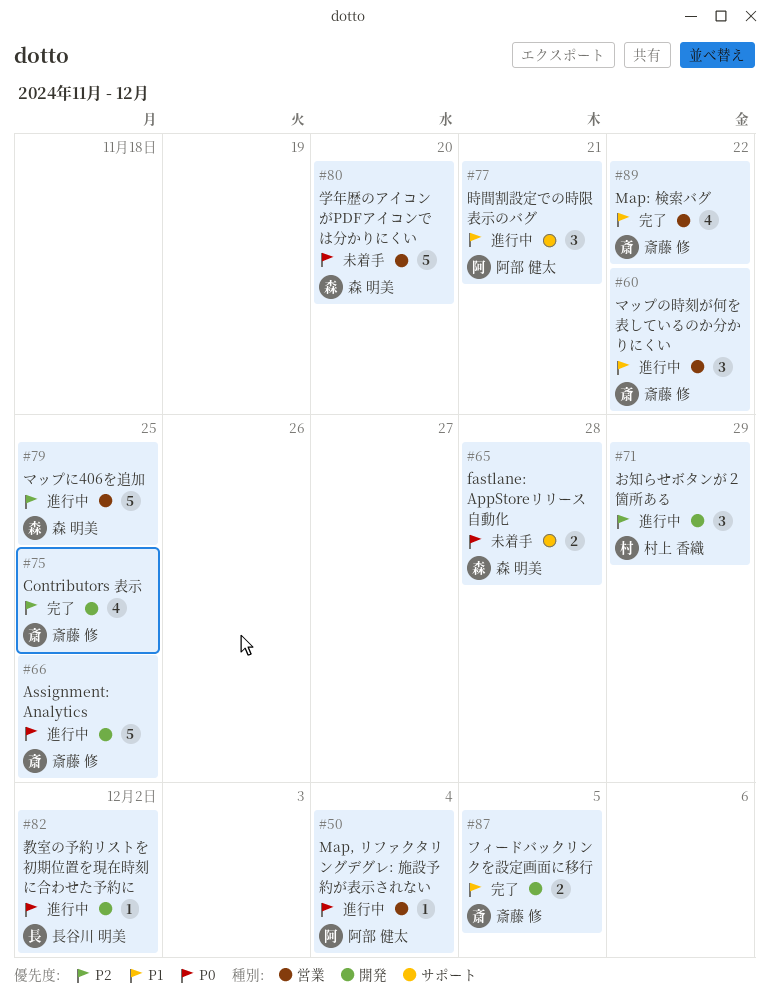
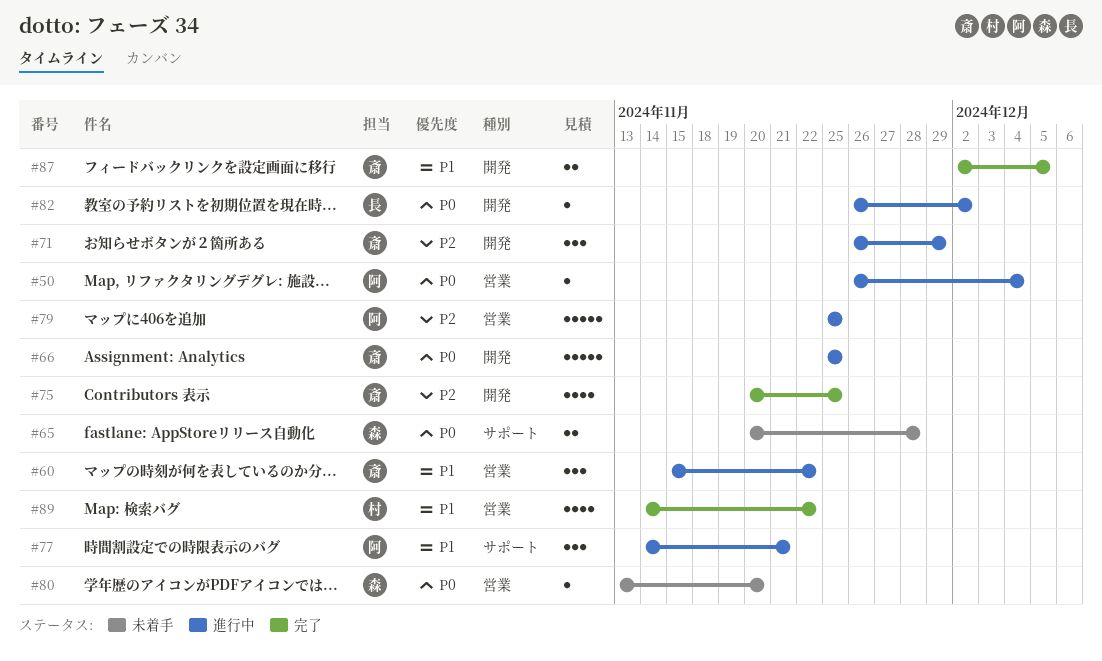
#71, owner: 村上 香織 -> 斎藤 修
#79, owner: 森 明美 -> 阿部 健太
#80, estimate: 5 -> 1
#89, owner: 斎藤 修 -> 村上 香織

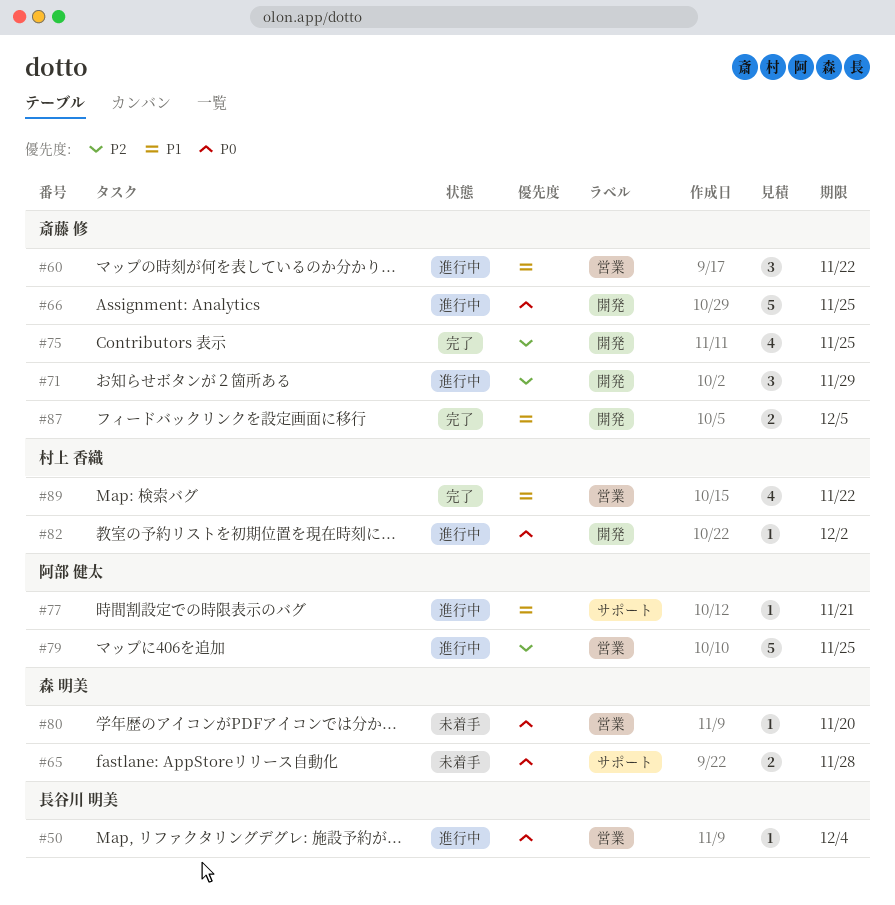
#50, owner: 阿部 健太 -> 長谷川 明美
#77, estimate: 3 -> 1
#82, owner: 長谷川 明美 -> 村上 香織

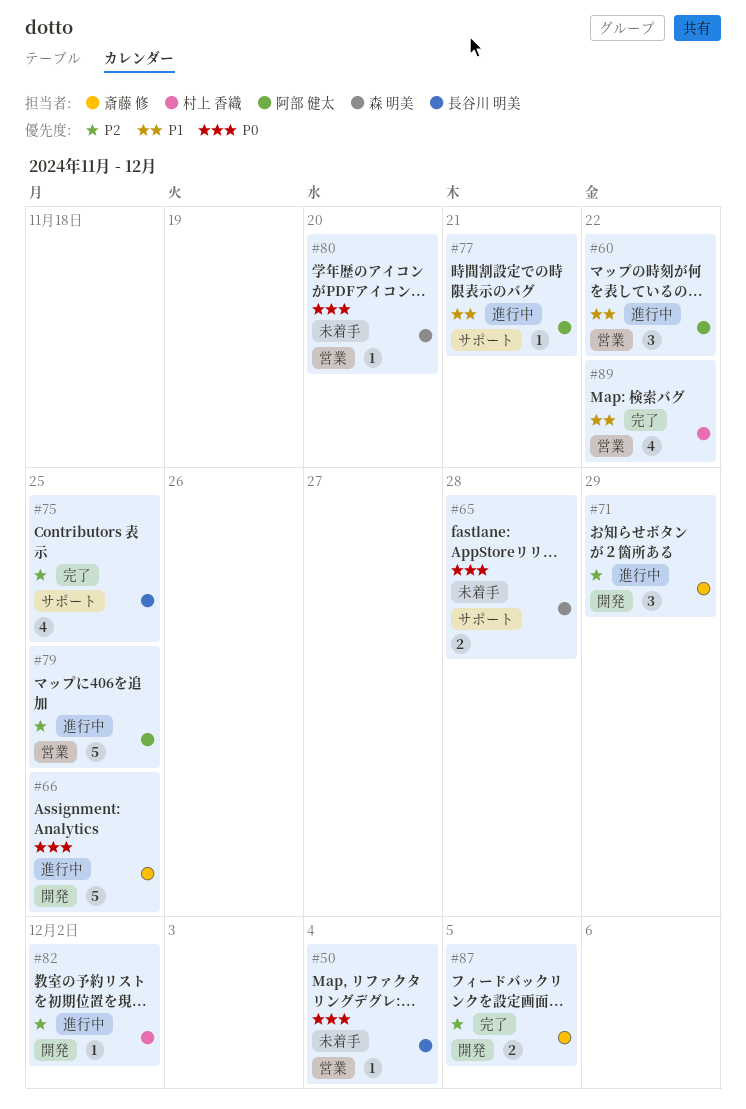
#50, status: 進行中 -> 未着手
#60, owner: 斎藤 修 -> 阿部 健太
#75, owner: 斎藤 修 -> 長谷川 明美
#75, label: 開発 -> サポート
#82, priority: P0 -> P2
#87, priority: P1 -> P2

